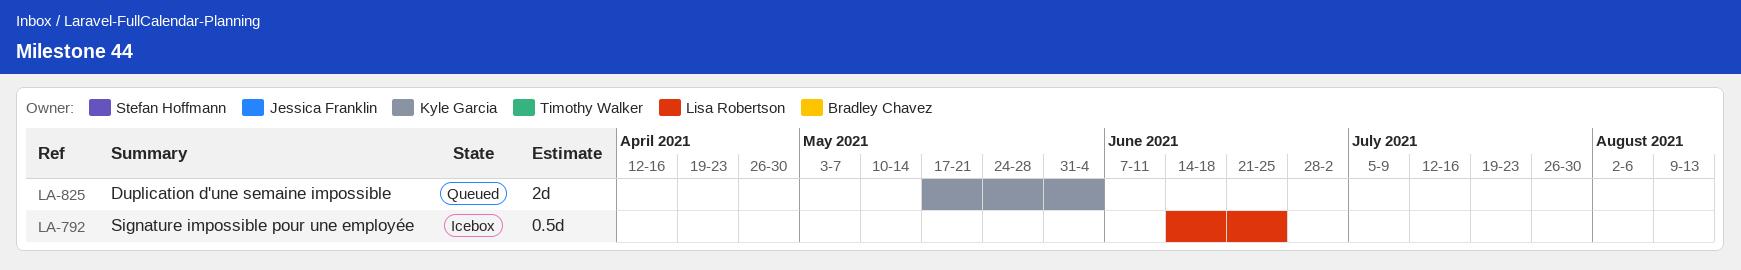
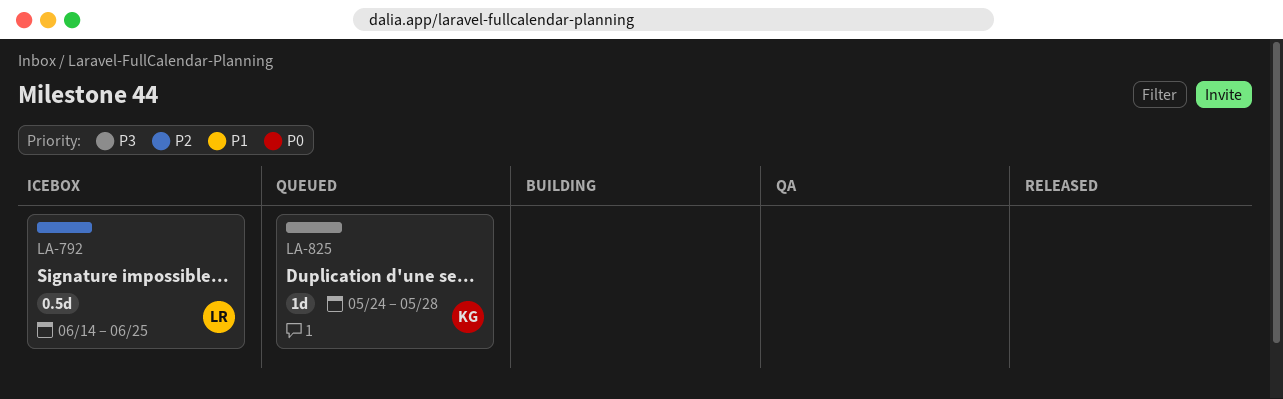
LA-825, estimate: 2d -> 1d
LA-825, start: May 17 -> May 24
LA-825, due: Jun 4 -> May 28

